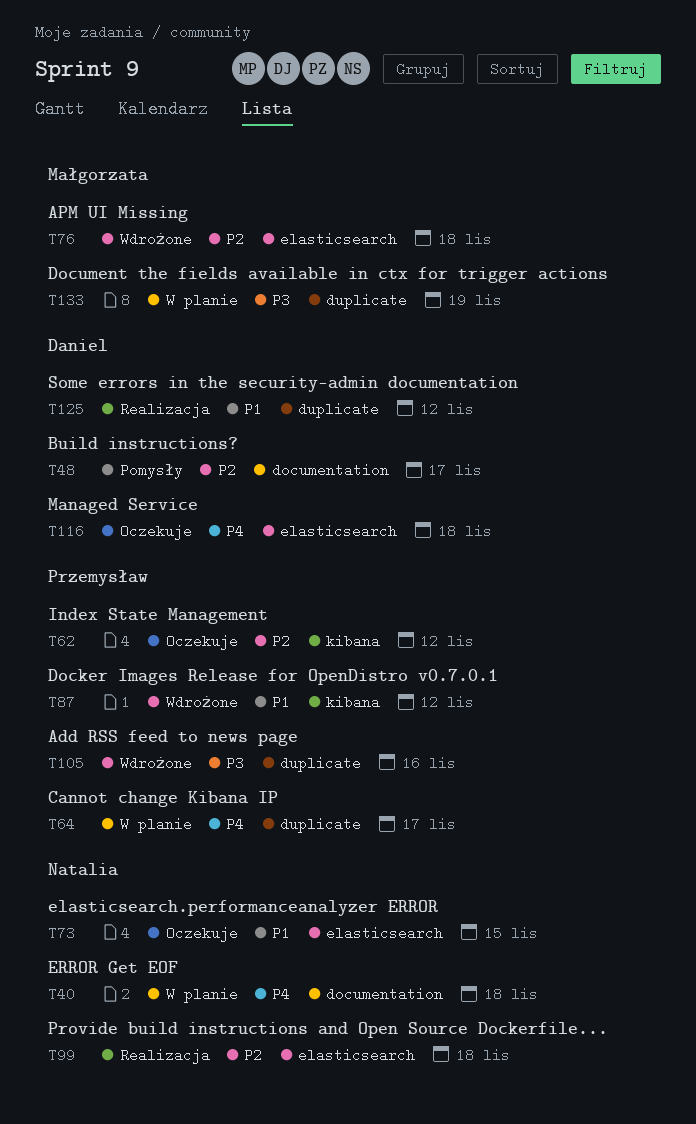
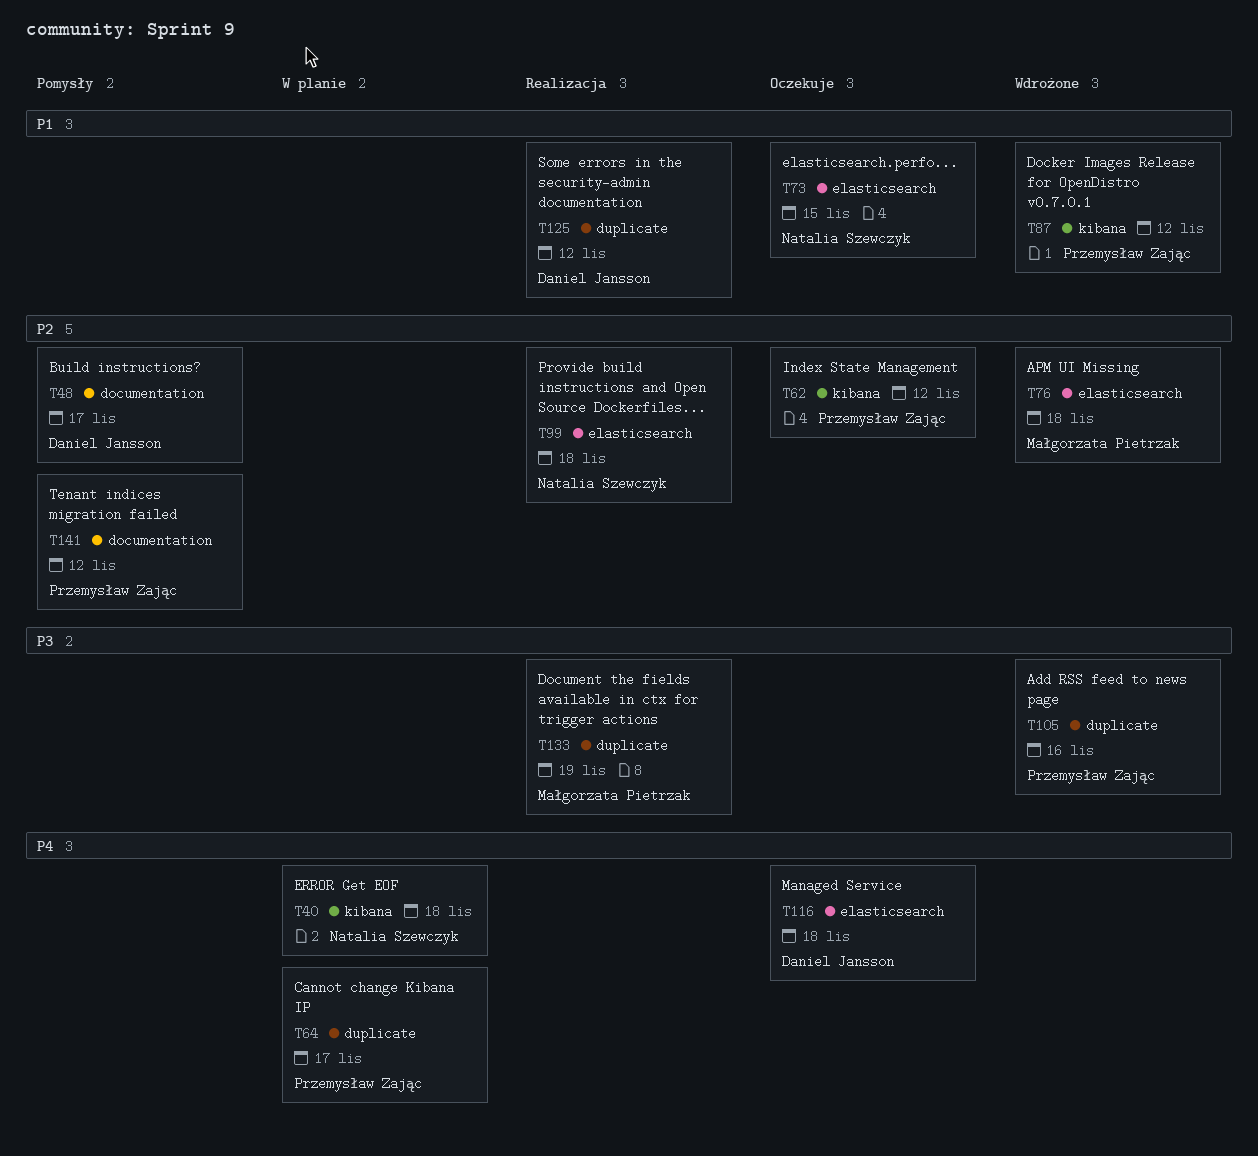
T40, label: documentation -> kibana
T133, status: W planie -> Realizacja
T141: none -> present

